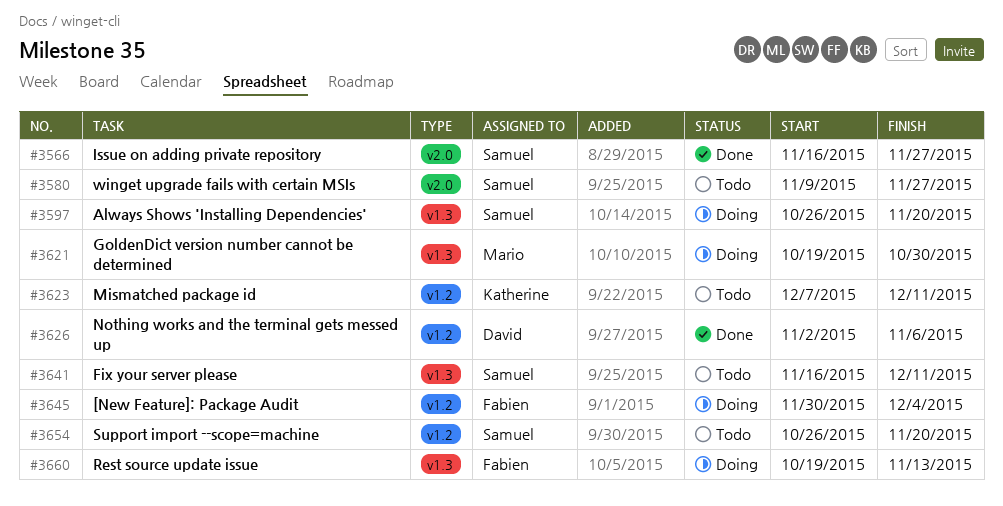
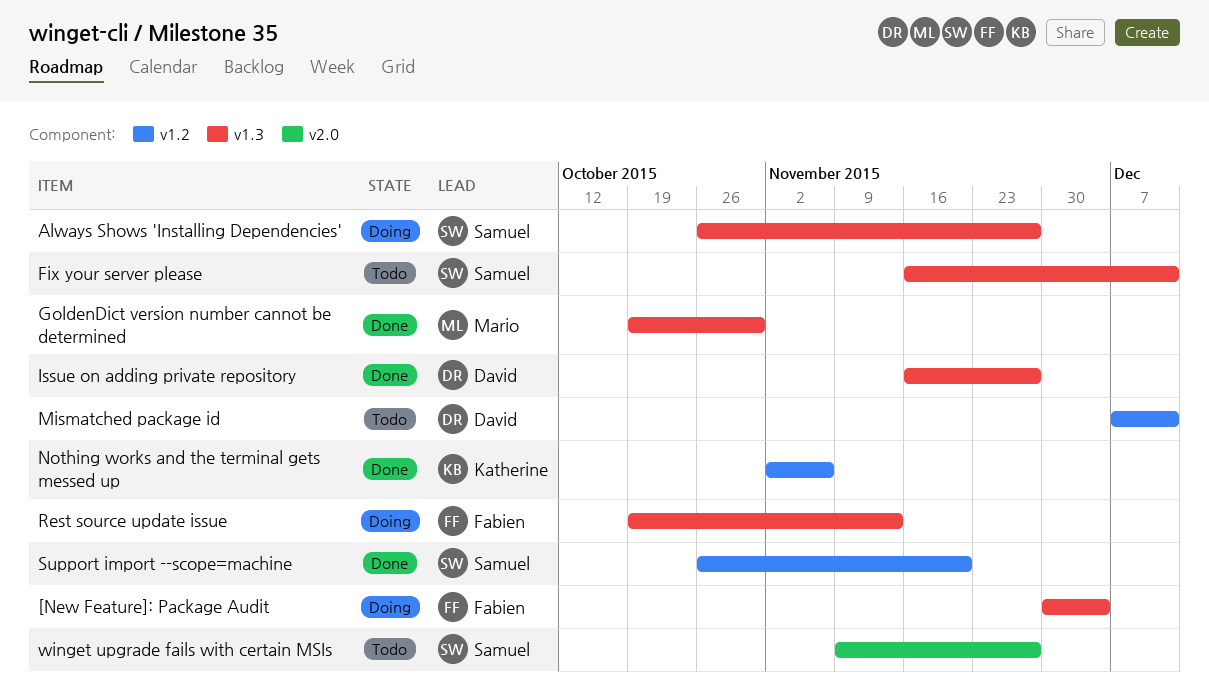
[New Feature]: Package Audit, label: v1.2 -> v1.3
Always Shows 'Installing Dependencies', due: Nov 20 -> Nov 27
GoldenDict version number cannot be determined, status: Doing -> Done
Issue on adding private repository, owner: Samuel -> David
Issue on adding private repository, label: v2.0 -> v1.3
Mismatched package id, owner: Katherine -> David
Nothing works and the terminal gets messed up, owner: David -> Katherine
Support import --scope=machine, status: Todo -> Done

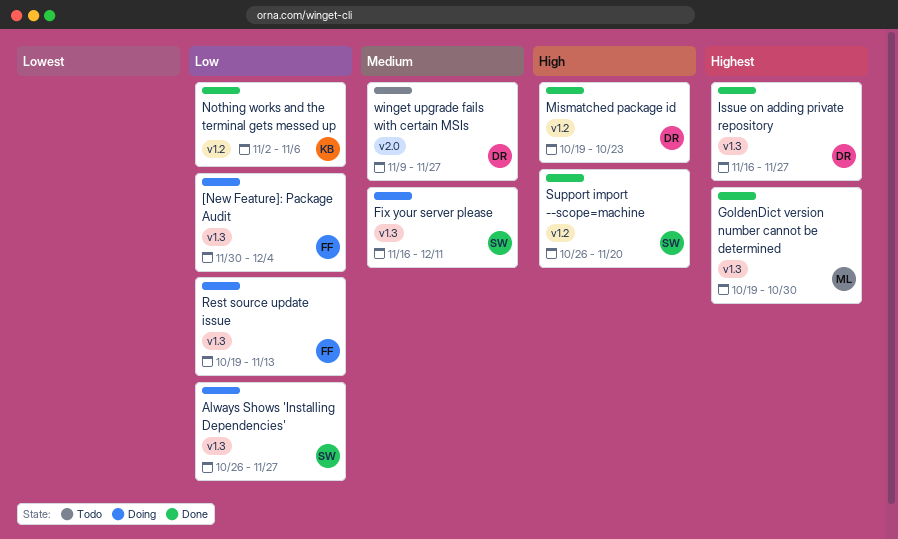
Fix your server please, status: Todo -> Doing
Mismatched package id, status: Todo -> Done
Mismatched package id, start: Dec 7 -> Oct 19
Mismatched package id, due: Dec 11 -> Oct 23
winget upgrade fails with certain MSIs, owner: Samuel -> David

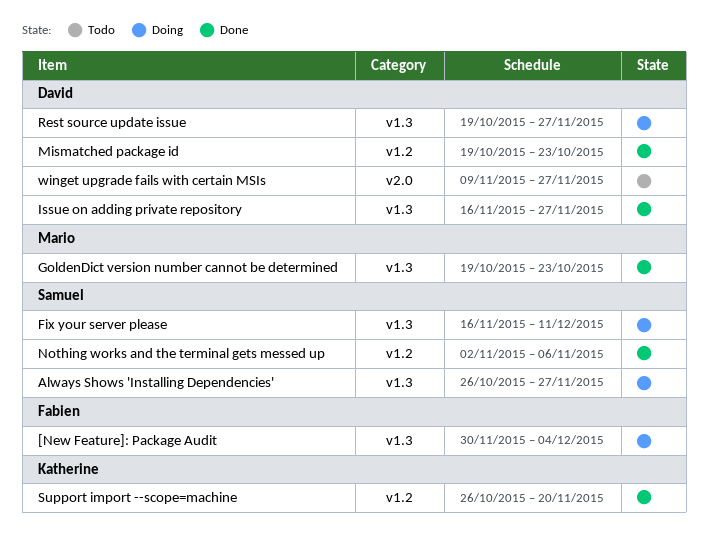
GoldenDict version number cannot be determined, due: Oct 30 -> Oct 23
Nothing works and the terminal gets messed up, owner: Katherine -> Samuel
Rest source update issue, owner: Fabien -> David
Rest source update issue, due: Nov 13 -> Nov 27
Support import --scope=machine, owner: Samuel -> Katherine

